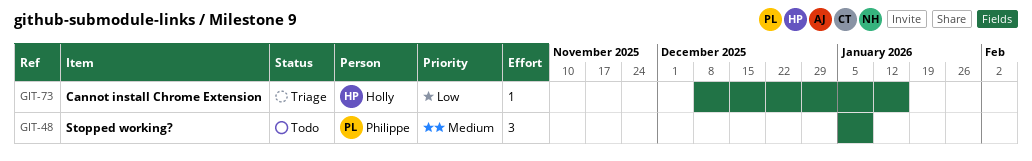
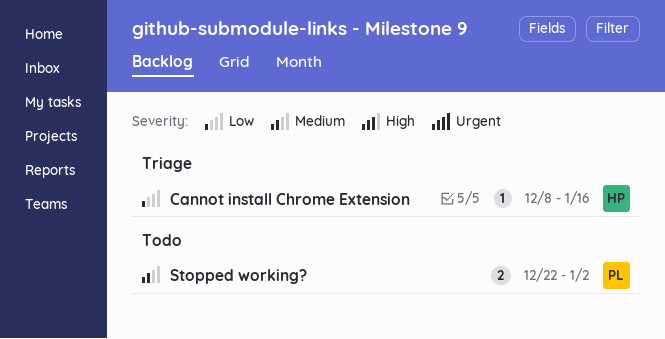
Stopped working?, estimate: 3 -> 2
Stopped working?, start: Jan 5 -> Dec 22
Stopped working?, due: Jan 9 -> Jan 2

